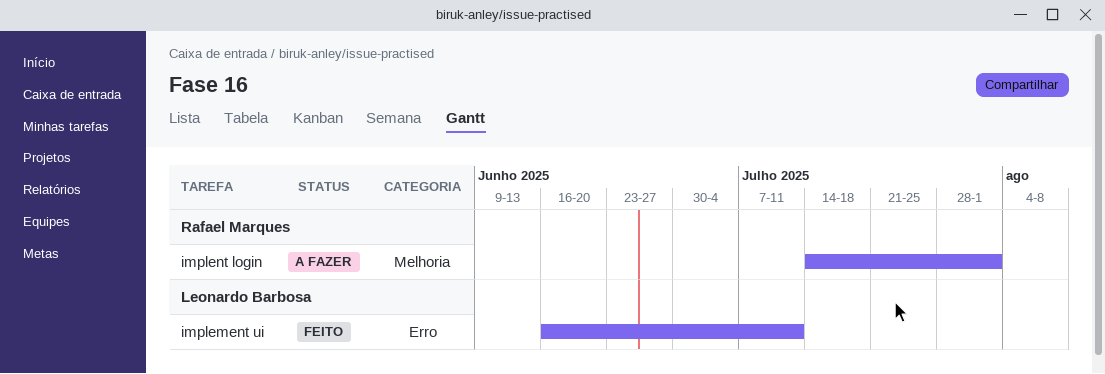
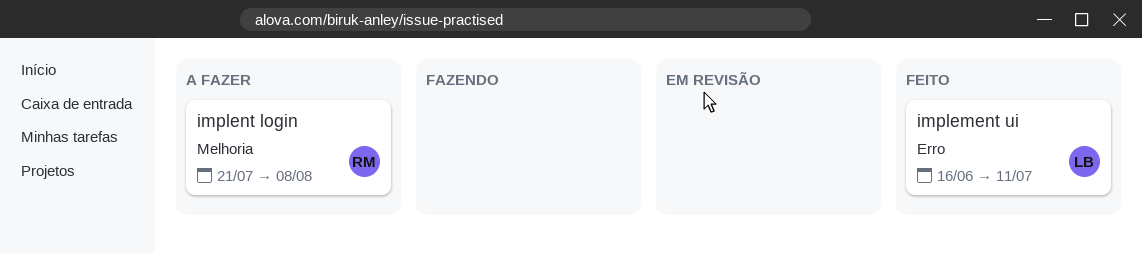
implent login, start: Jul 14 -> Jul 21
implent login, due: Aug 1 -> Aug 8

